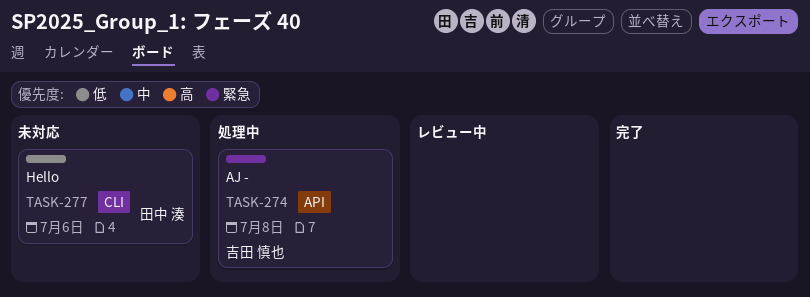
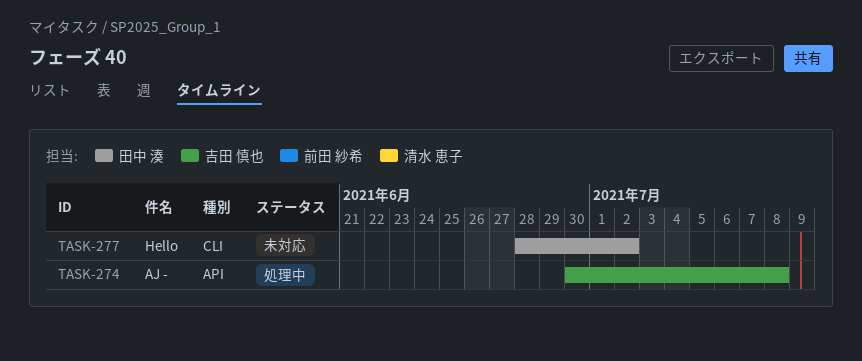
TASK-277, due: Jul 6 -> Jul 2

